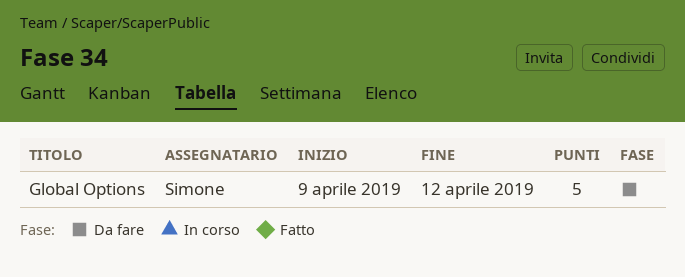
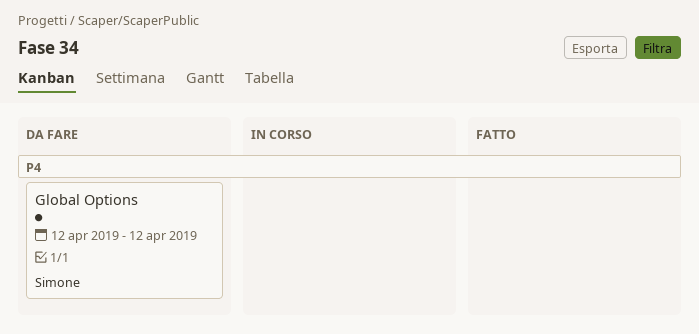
Global Options, estimate: 5 -> 1
Global Options, start: Apr 9 -> Apr 12

